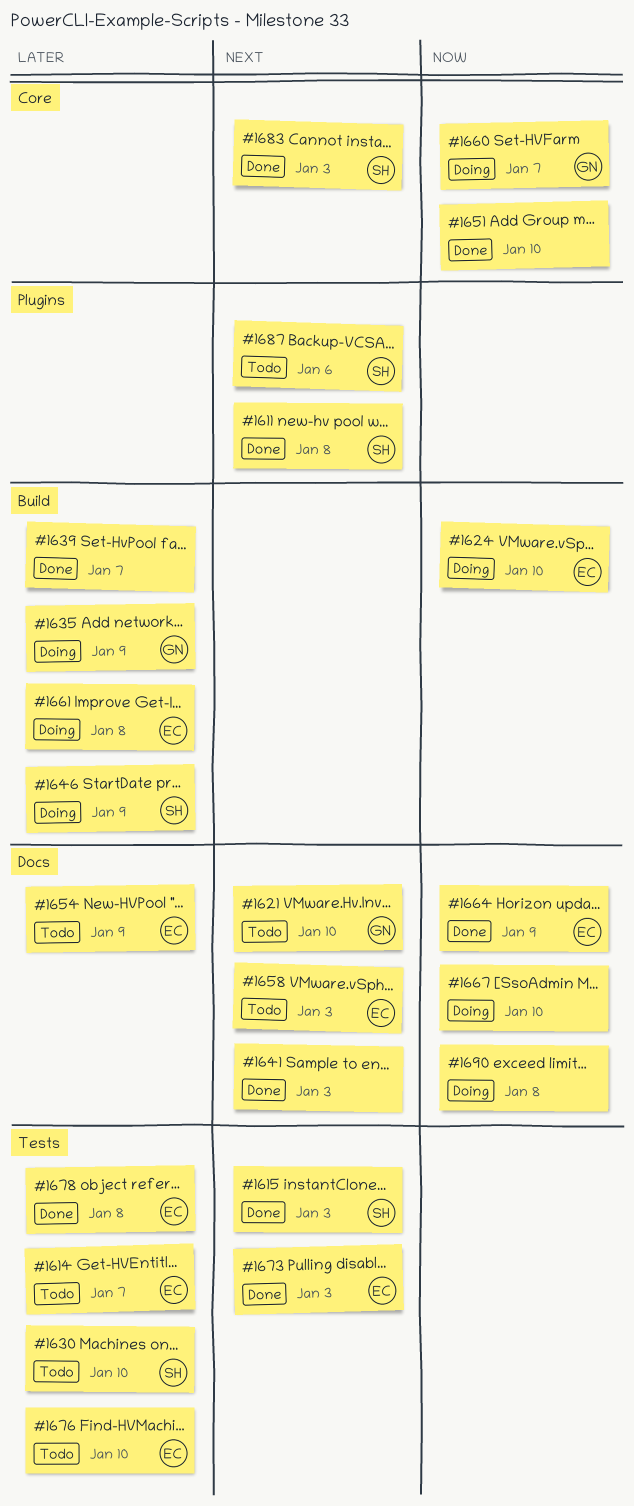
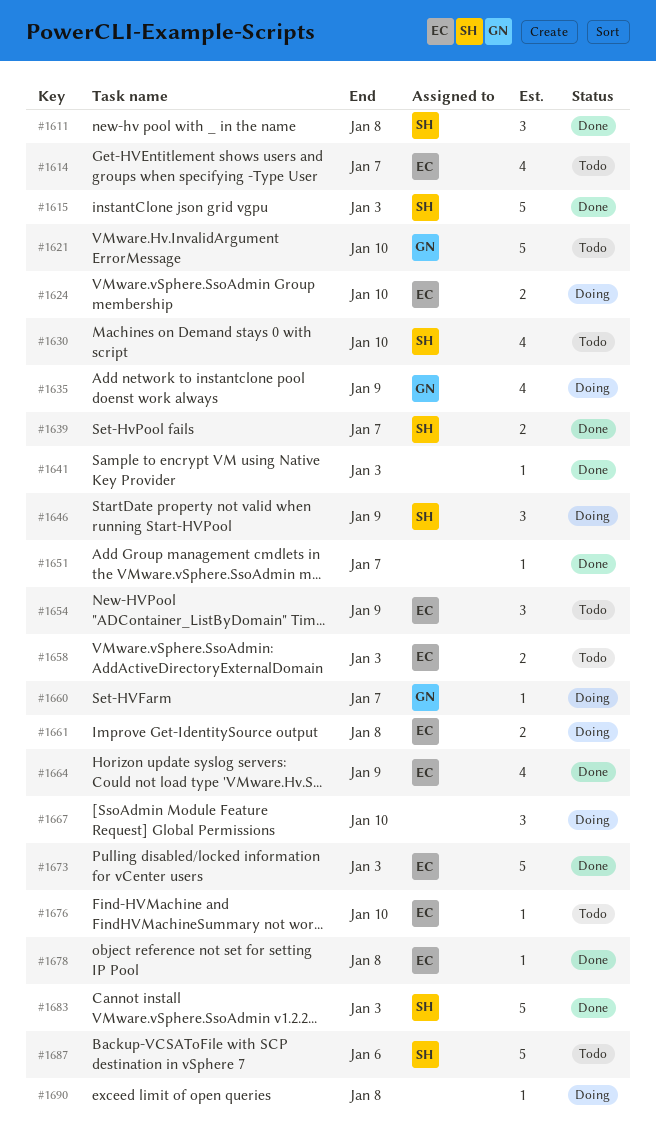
#1639, owner: none -> SH
#1651, due: Jan 10 -> Jan 7

